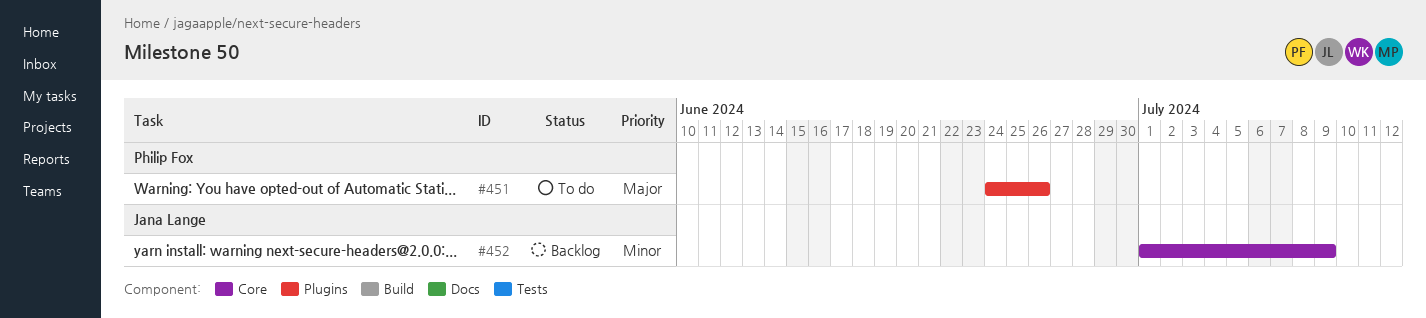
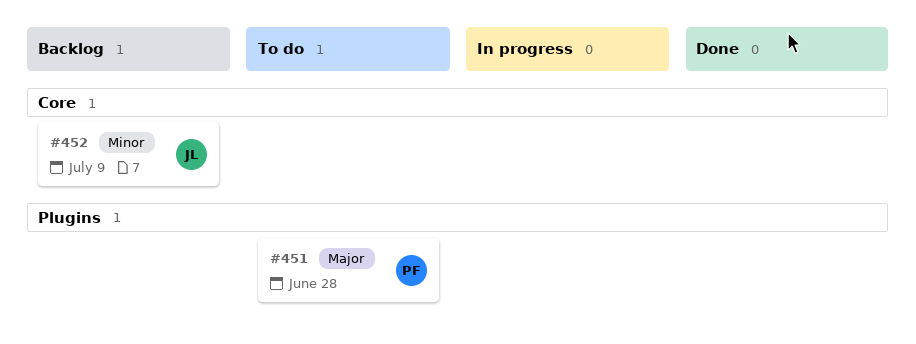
#451, due: Jun 26 -> Jun 28

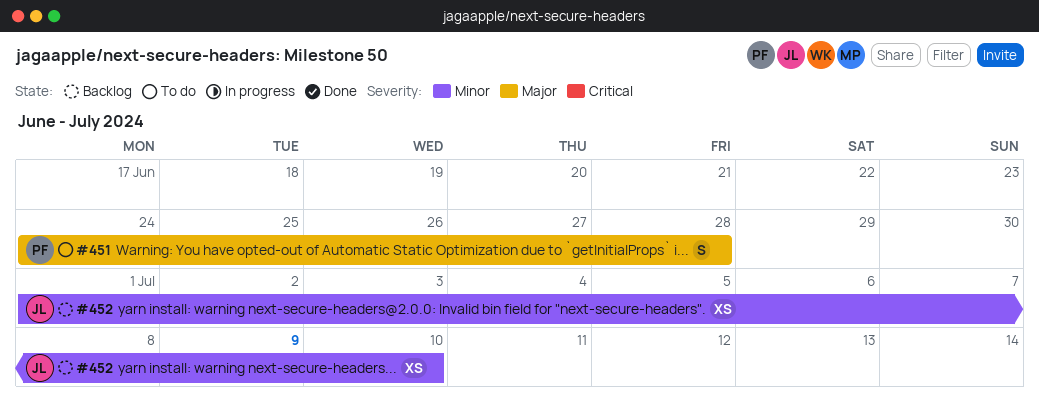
#452, due: Jul 9 -> Jul 10

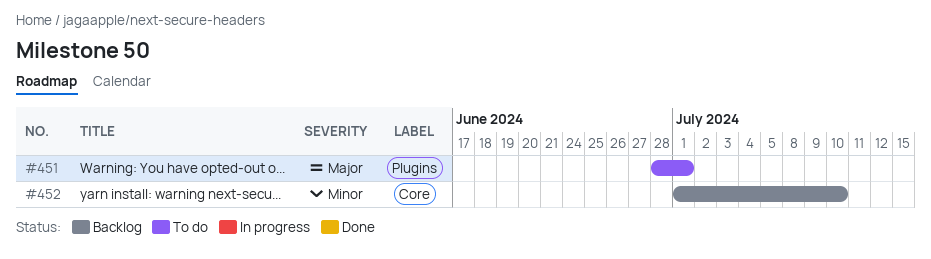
#451, start: Jun 24 -> Jun 28
#451, due: Jun 28 -> Jul 1

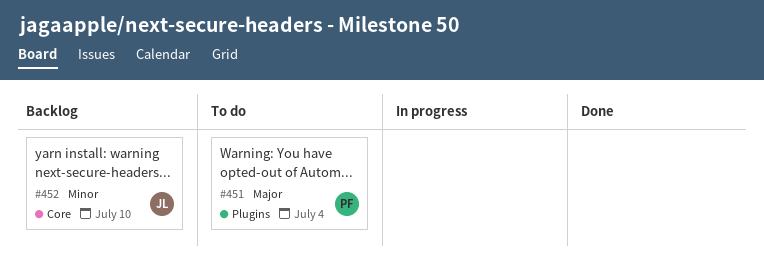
#451, due: Jul 1 -> Jul 4

